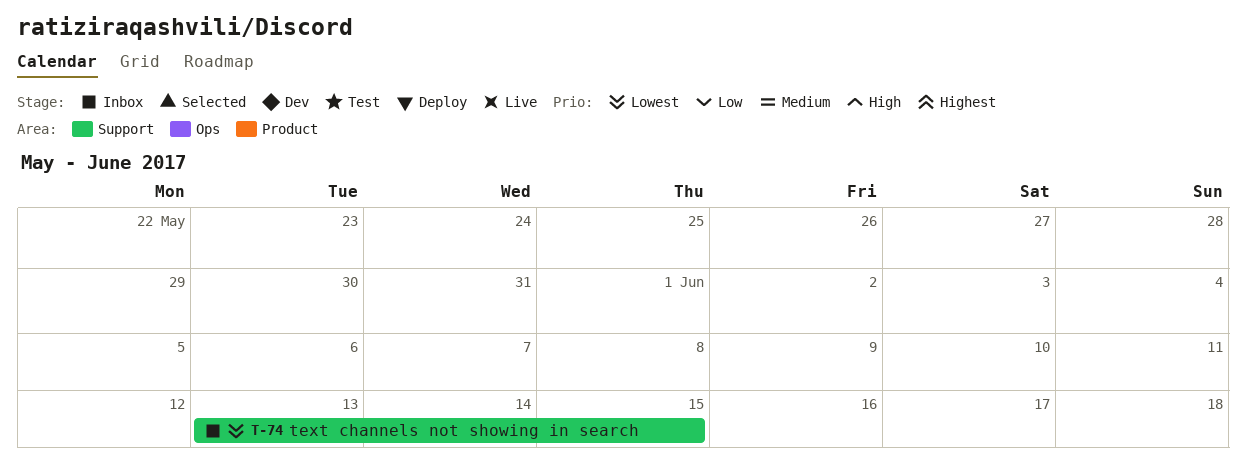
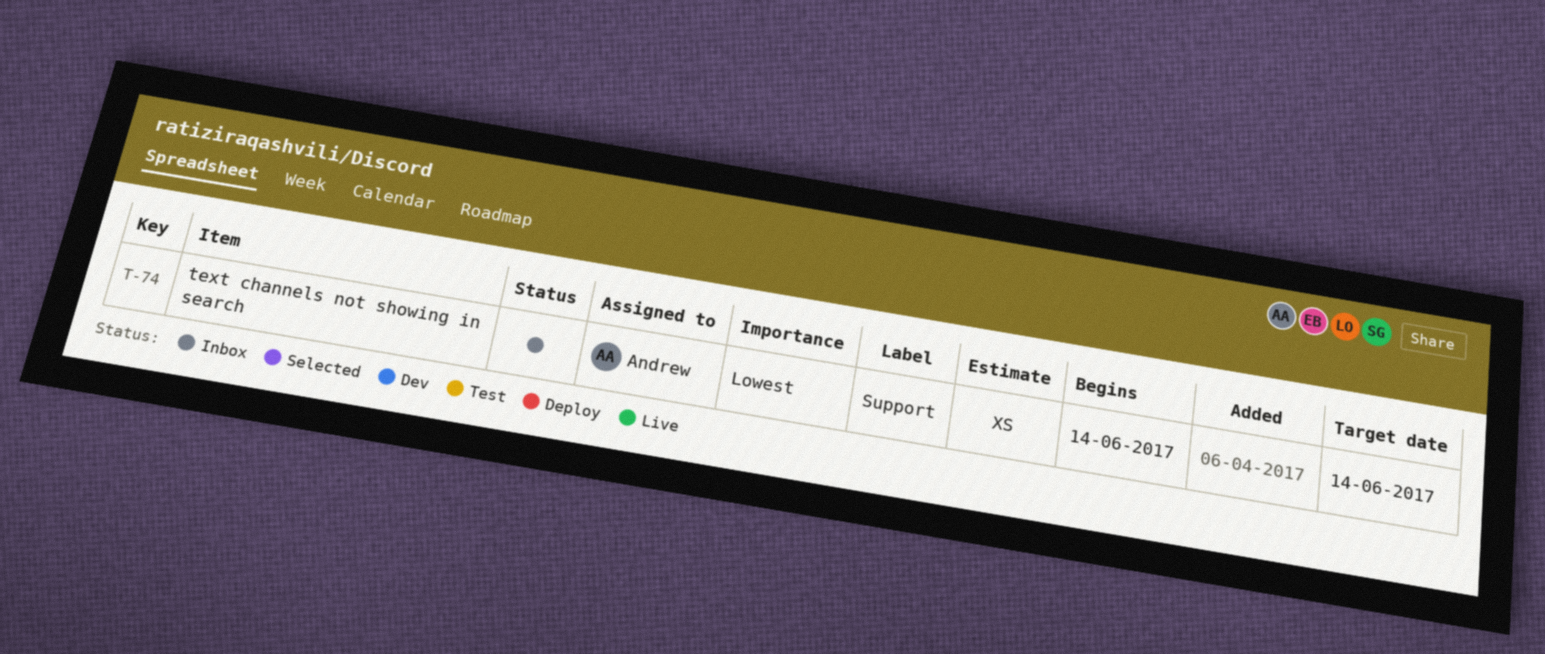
T-74, start: Jun 13 -> Jun 14
T-74, due: Jun 15 -> Jun 14

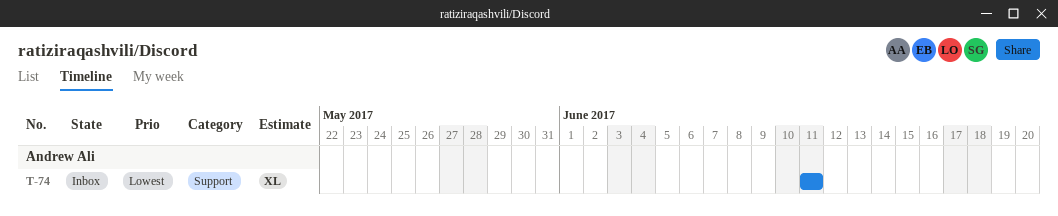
T-74, estimate: XS -> XL
T-74, start: Jun 14 -> Jun 11
T-74, due: Jun 14 -> Jun 11

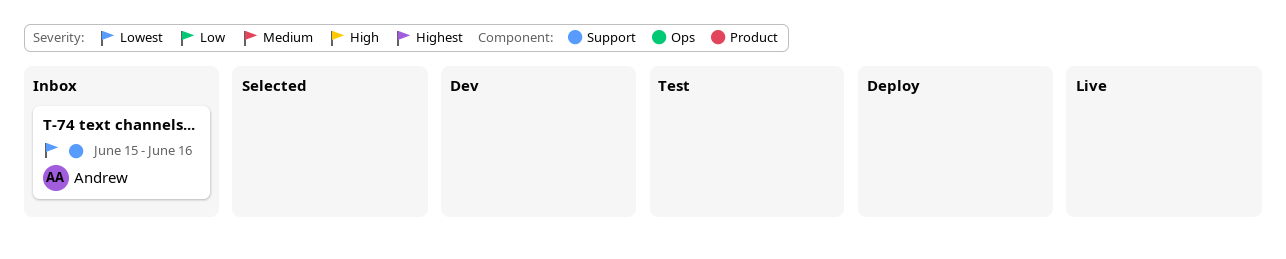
T-74, start: Jun 11 -> Jun 15
T-74, due: Jun 11 -> Jun 16

